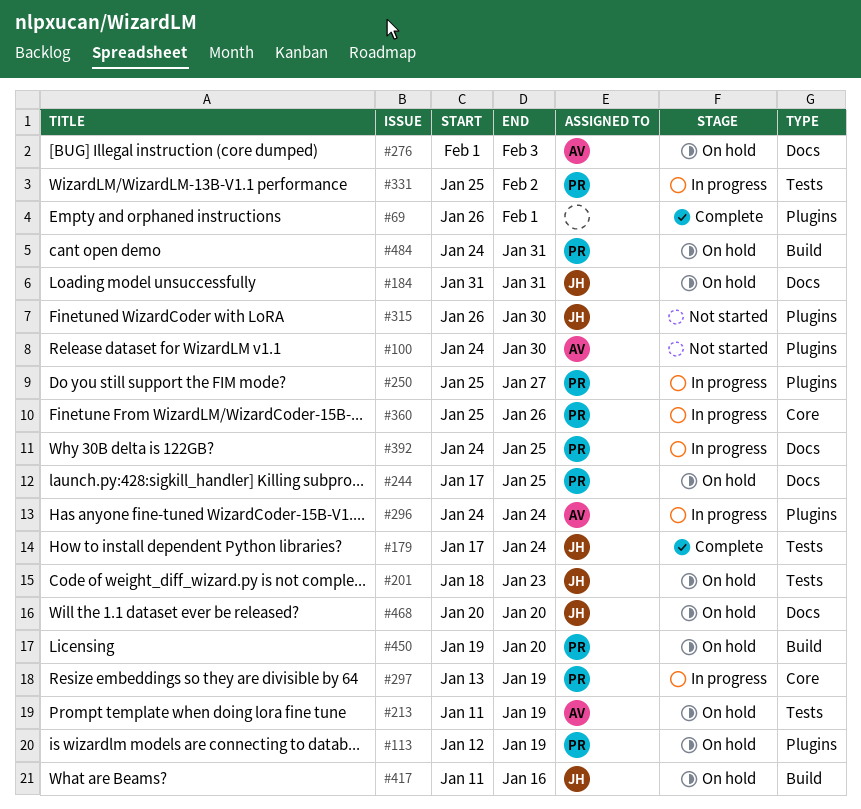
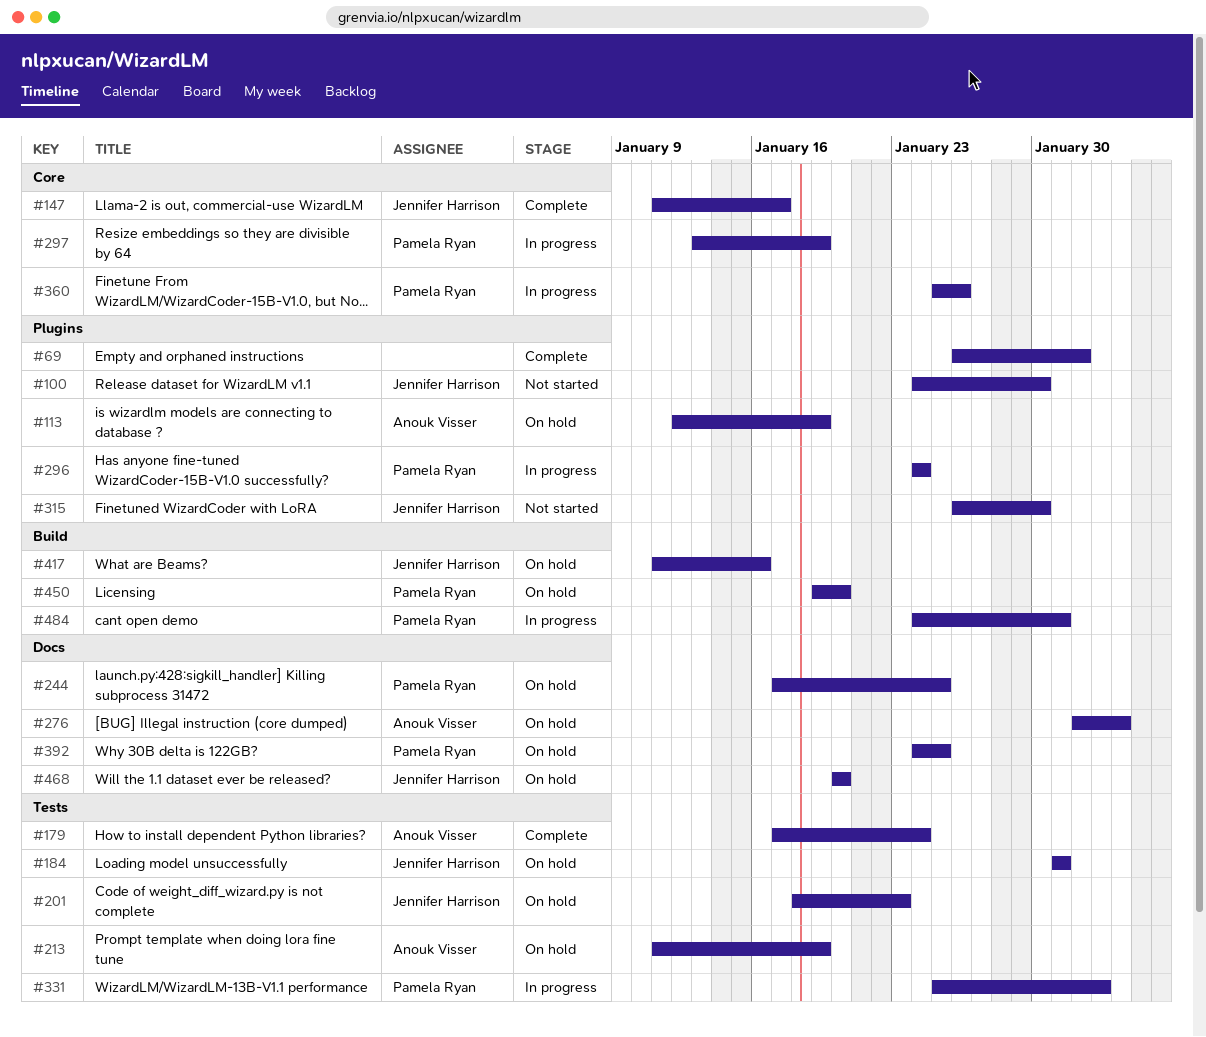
#100, owner: Anouk Visser -> Jennifer Harrison
#113, owner: Pamela Ryan -> Anouk Visser
#147: none -> present
#179, owner: Jennifer Harrison -> Anouk Visser
#184, label: Docs -> Tests
#250: present -> none
#296, owner: Anouk Visser -> Pamela Ryan
#392, status: In progress -> On hold
#484, status: On hold -> In progress

